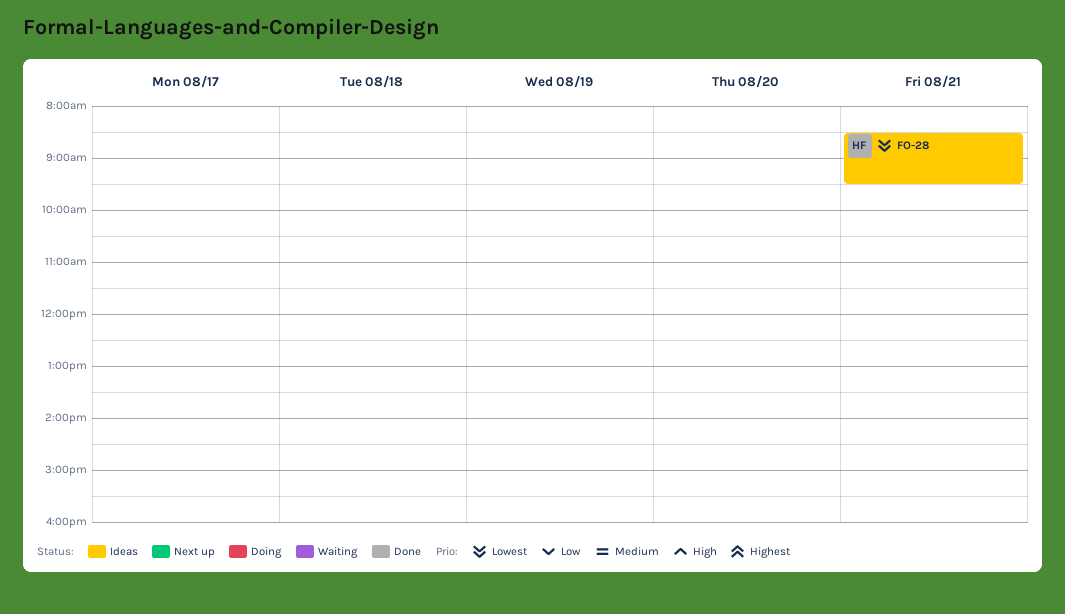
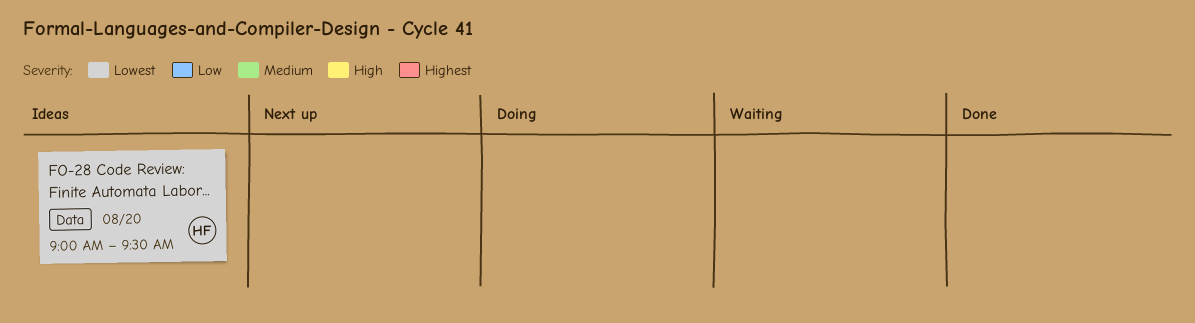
FO-28, day: Aug 21 -> Aug 20
FO-28, begins: 08:30 -> 09:00

